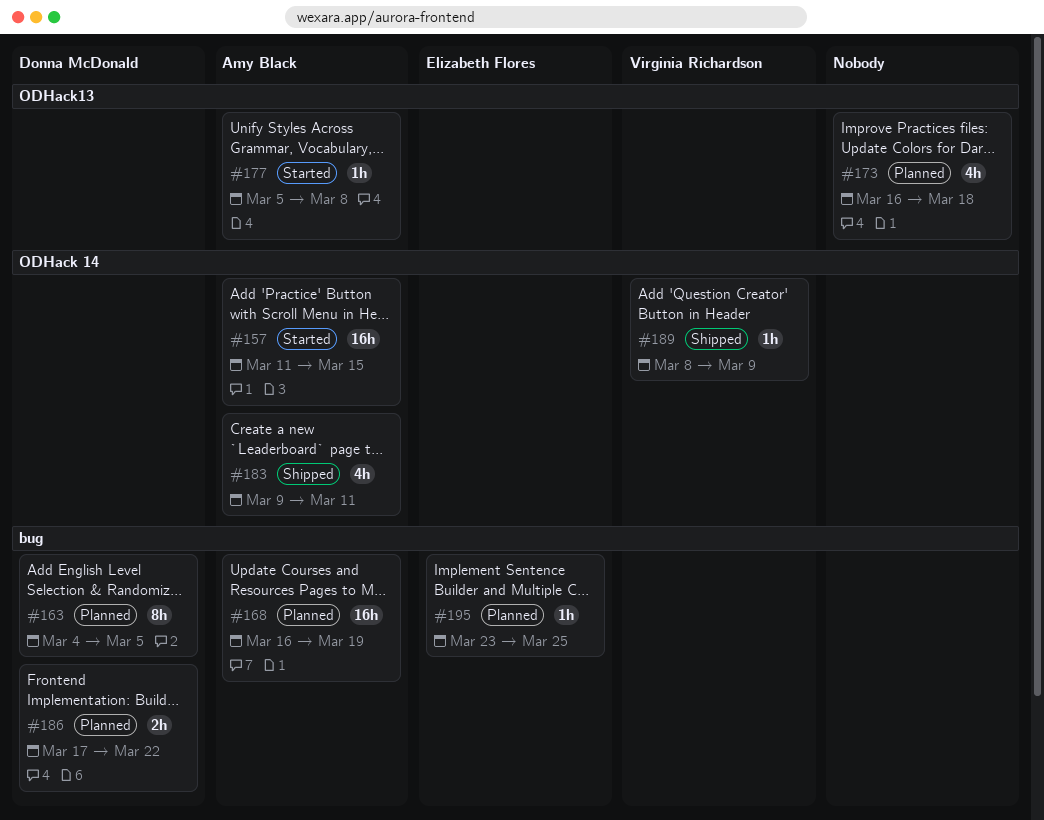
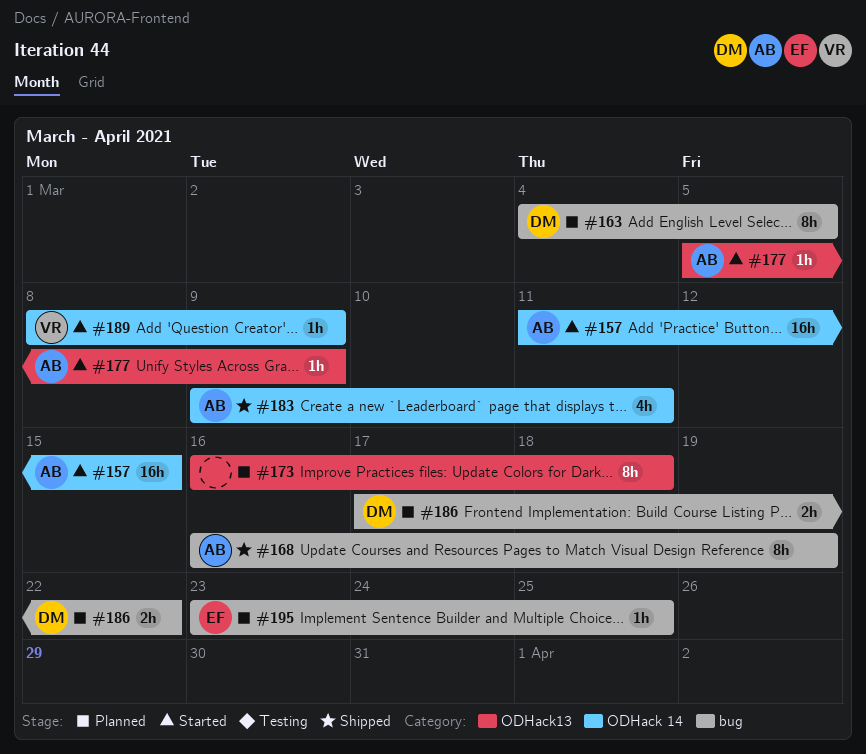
#168, status: Planned -> Shipped
#168, estimate: 16h -> 8h
#173, estimate: 4h -> 8h
#177, due: Mar 8 -> Mar 9
#189, status: Shipped -> Started

